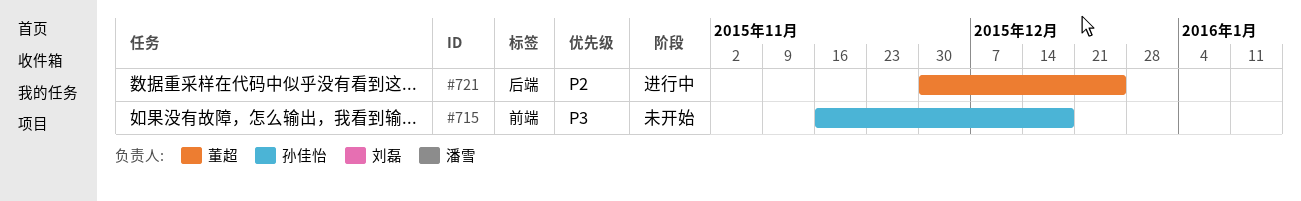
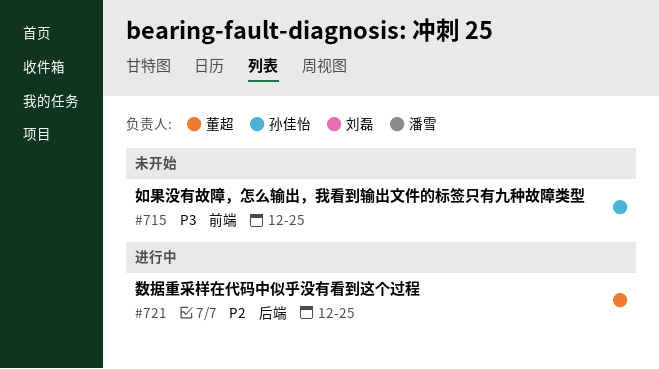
#715, due: Dec 18 -> Dec 25

